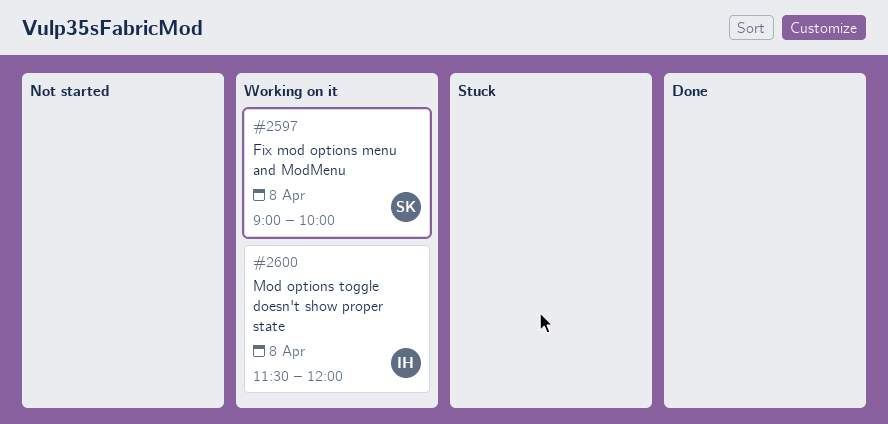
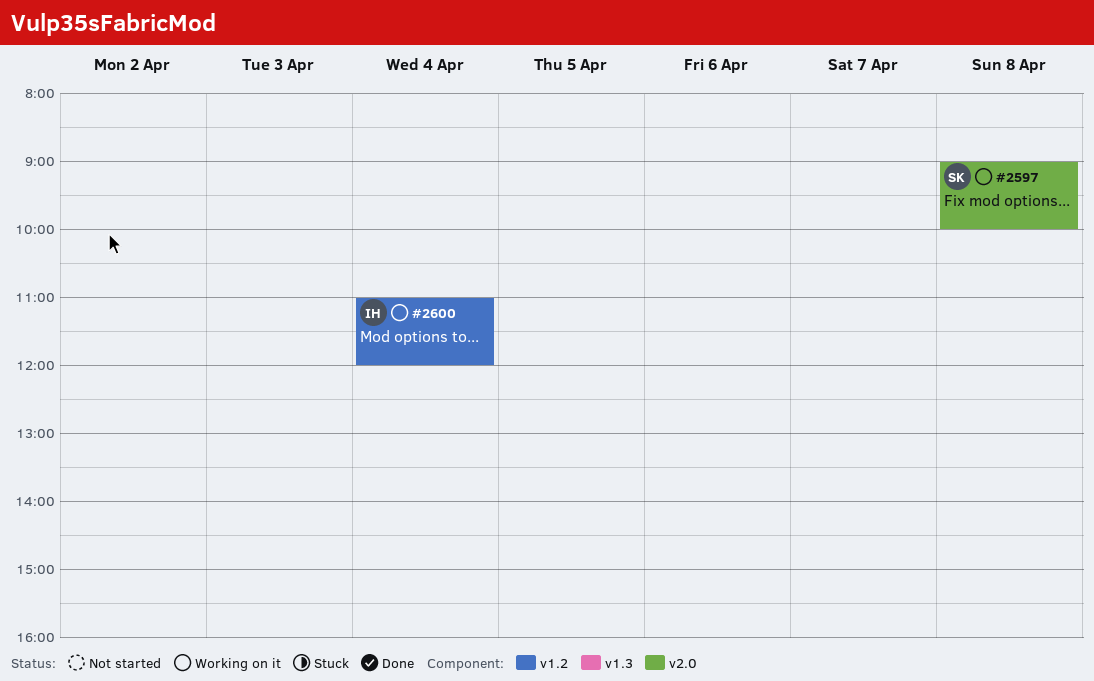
#2600, day: Apr 8 -> Apr 4
#2600, begins: 11:30 -> 11:00

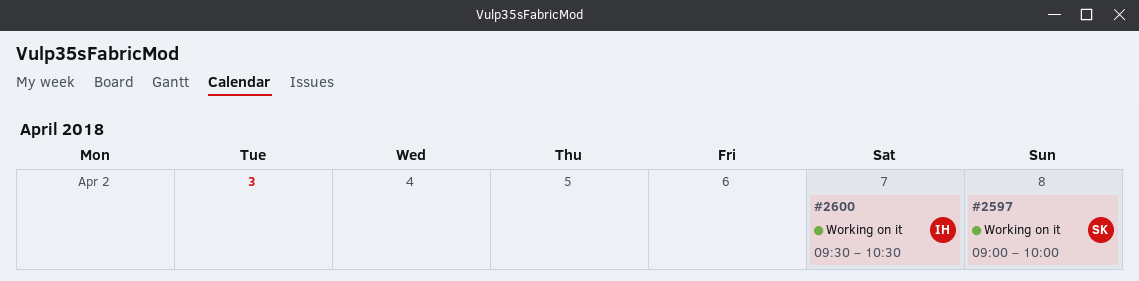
#2600, day: Apr 4 -> Apr 7
#2600, begins: 11:00 -> 09:30
#2600, ends: 12:00 -> 10:30

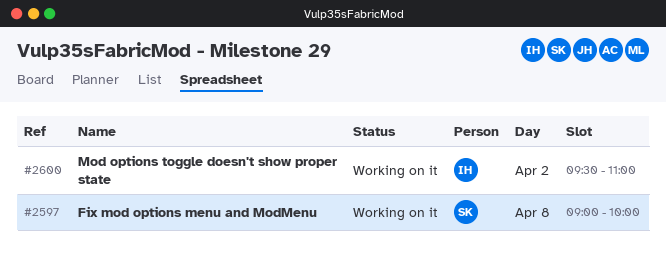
#2600, day: Apr 7 -> Apr 2
#2600, ends: 10:30 -> 11:00

